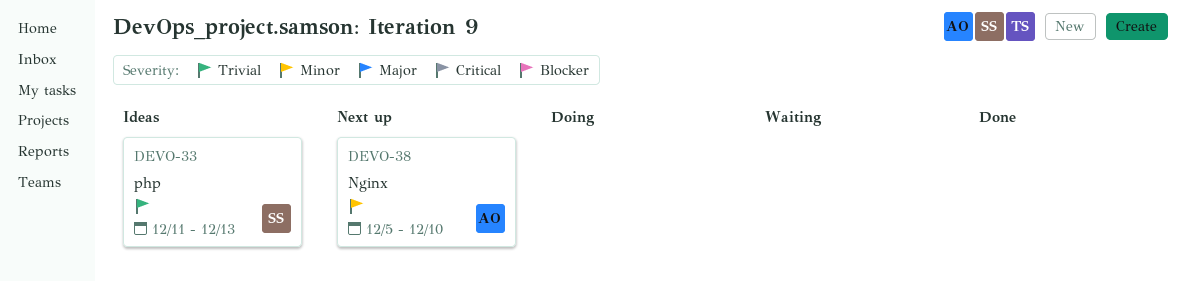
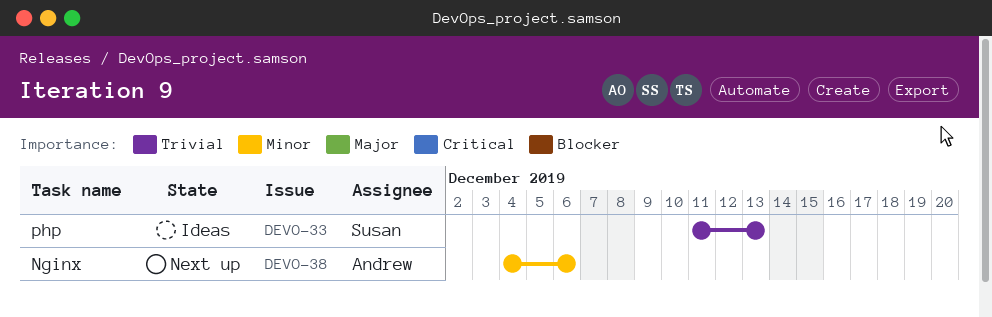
DEVO-38, start: Dec 5 -> Dec 4
DEVO-38, due: Dec 10 -> Dec 6

